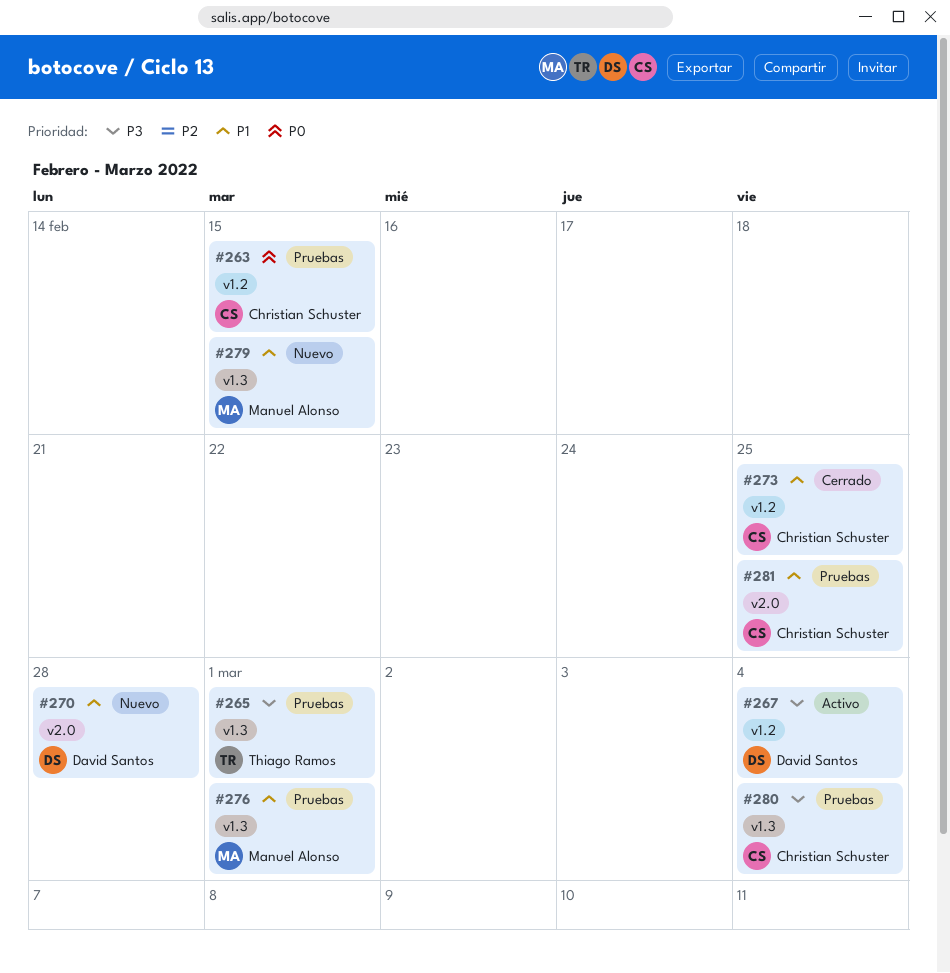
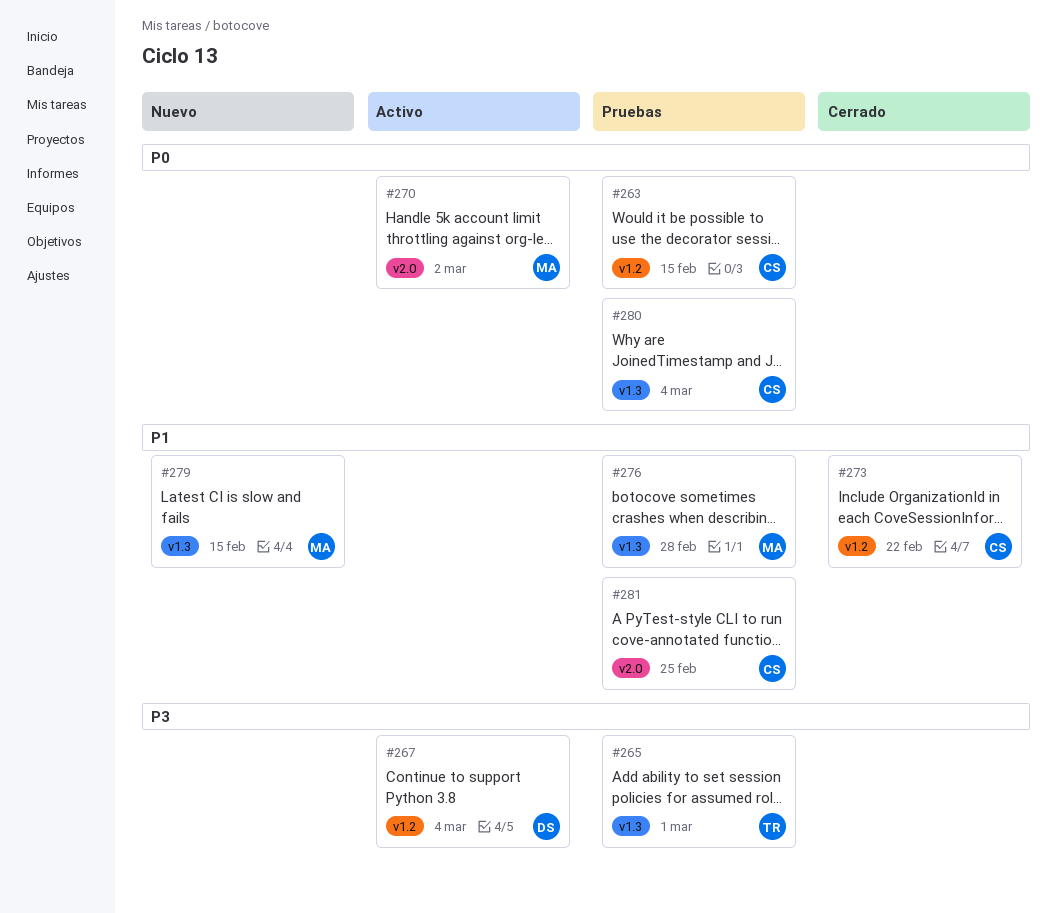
#270, status: Nuevo -> Activo
#270, owner: David Santos -> Manuel Alonso
#270, priority: P1 -> P0
#270, due: Feb 28 -> Mar 2
#273, due: Feb 25 -> Feb 22
#276, due: Mar 1 -> Feb 28
#280, priority: P3 -> P0

